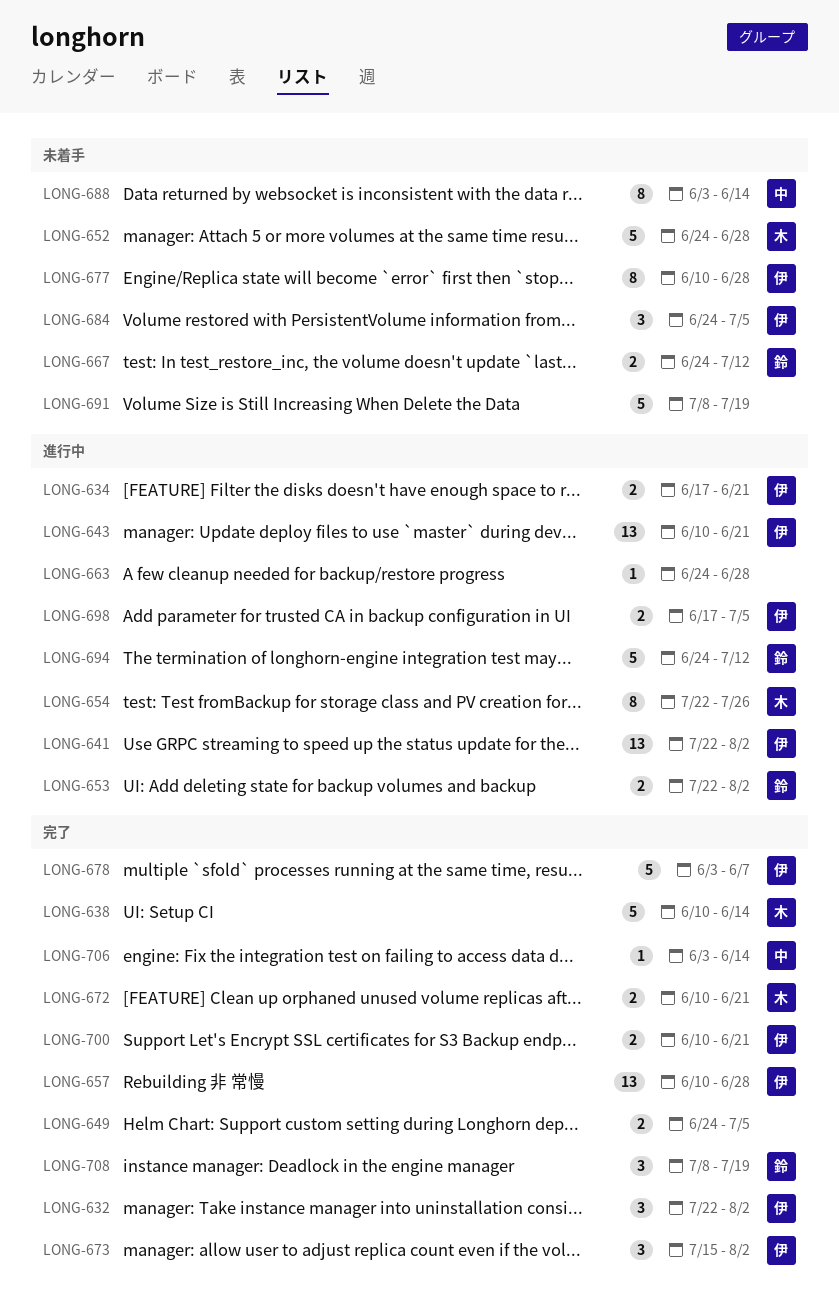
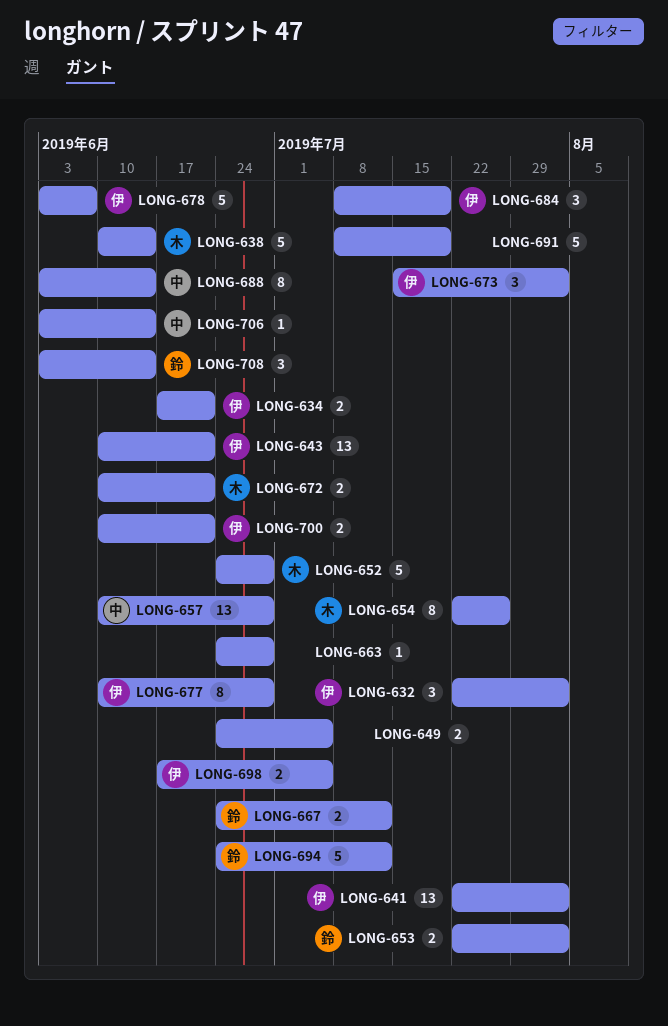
LONG-657, owner: 伊 -> 中
LONG-684, start: Jun 24 -> Jul 8
LONG-684, due: Jul 5 -> Jul 19
LONG-708, start: Jul 8 -> Jun 3
LONG-708, due: Jul 19 -> Jun 14

